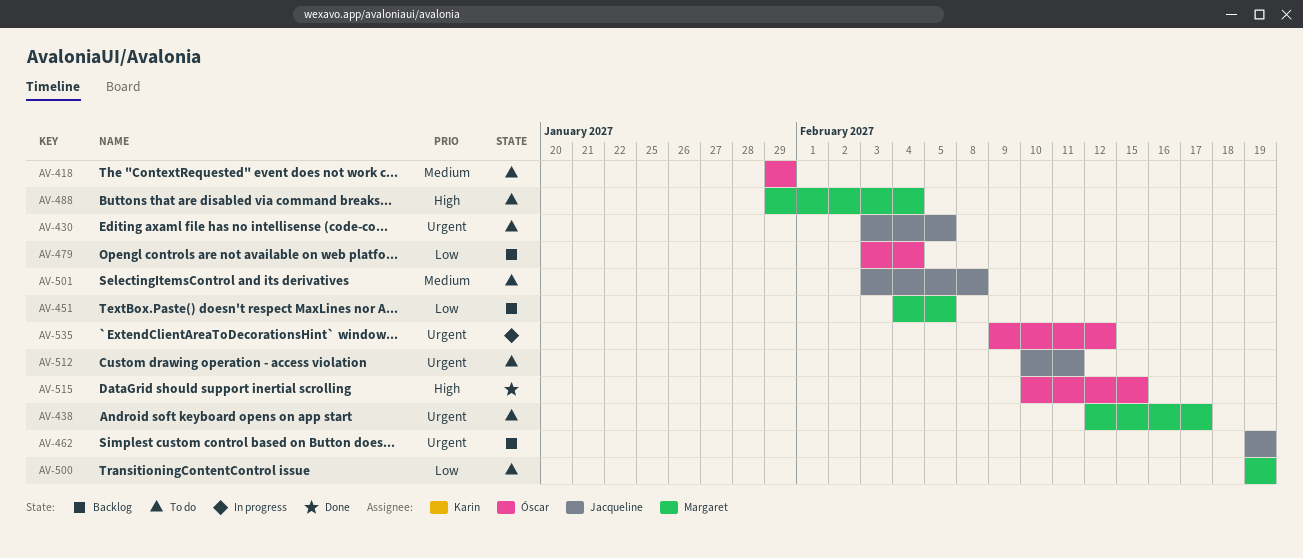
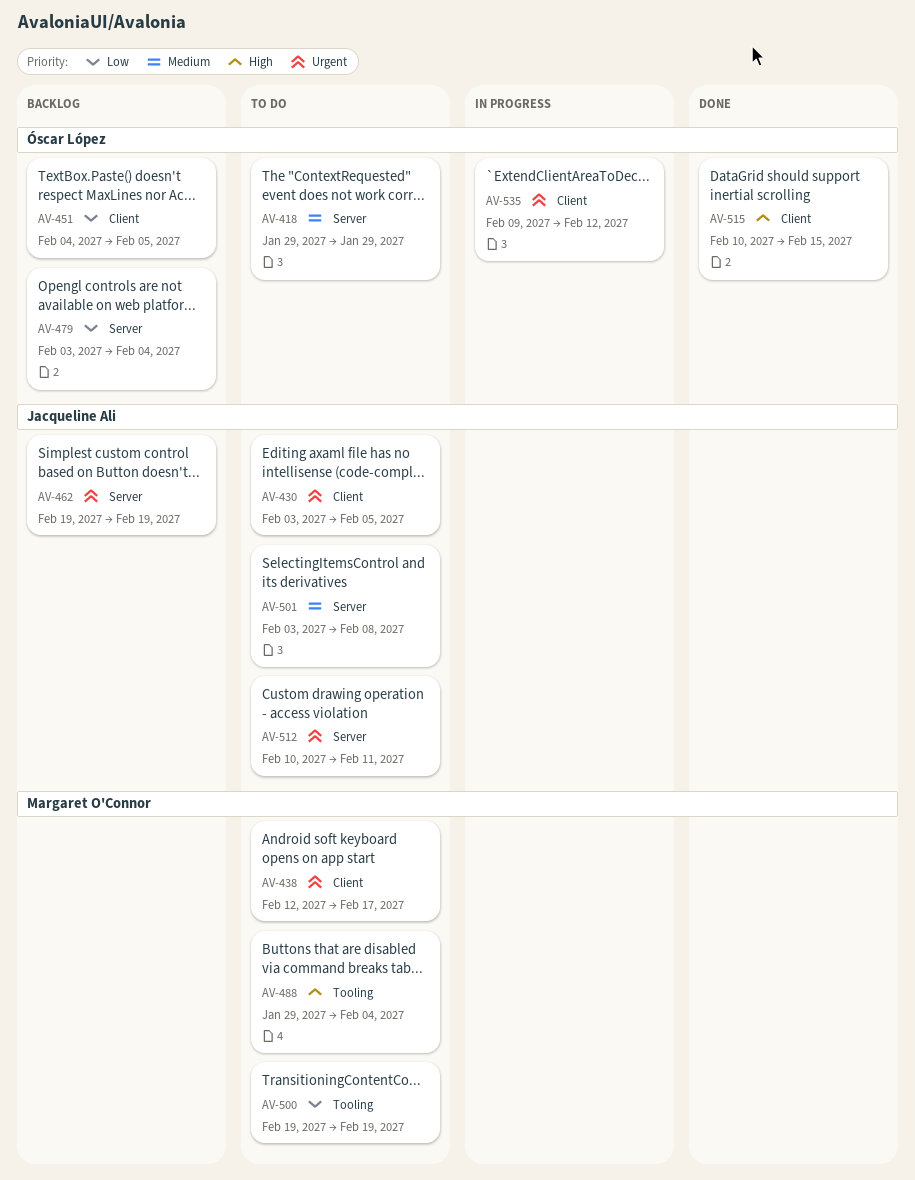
AV-451, owner: Margaret O'Connor -> Óscar López

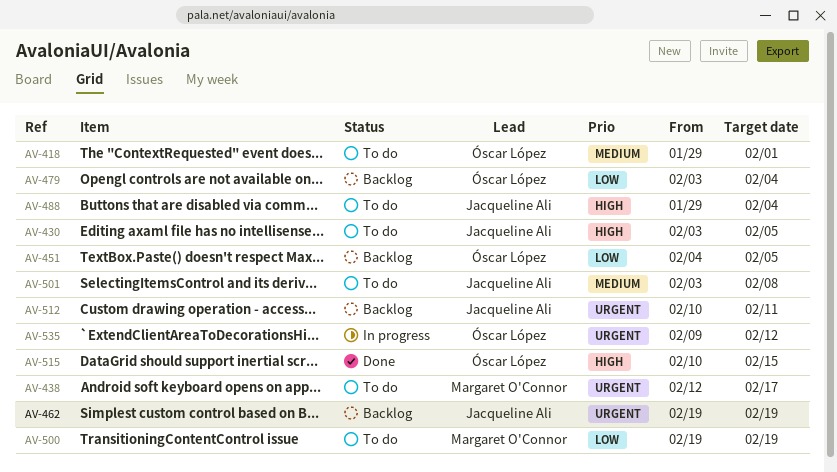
AV-418, due: Jan 29 -> Feb 1
AV-430, priority: Urgent -> High
AV-488, owner: Margaret O'Connor -> Jacqueline Ali
AV-512, status: To do -> Backlog

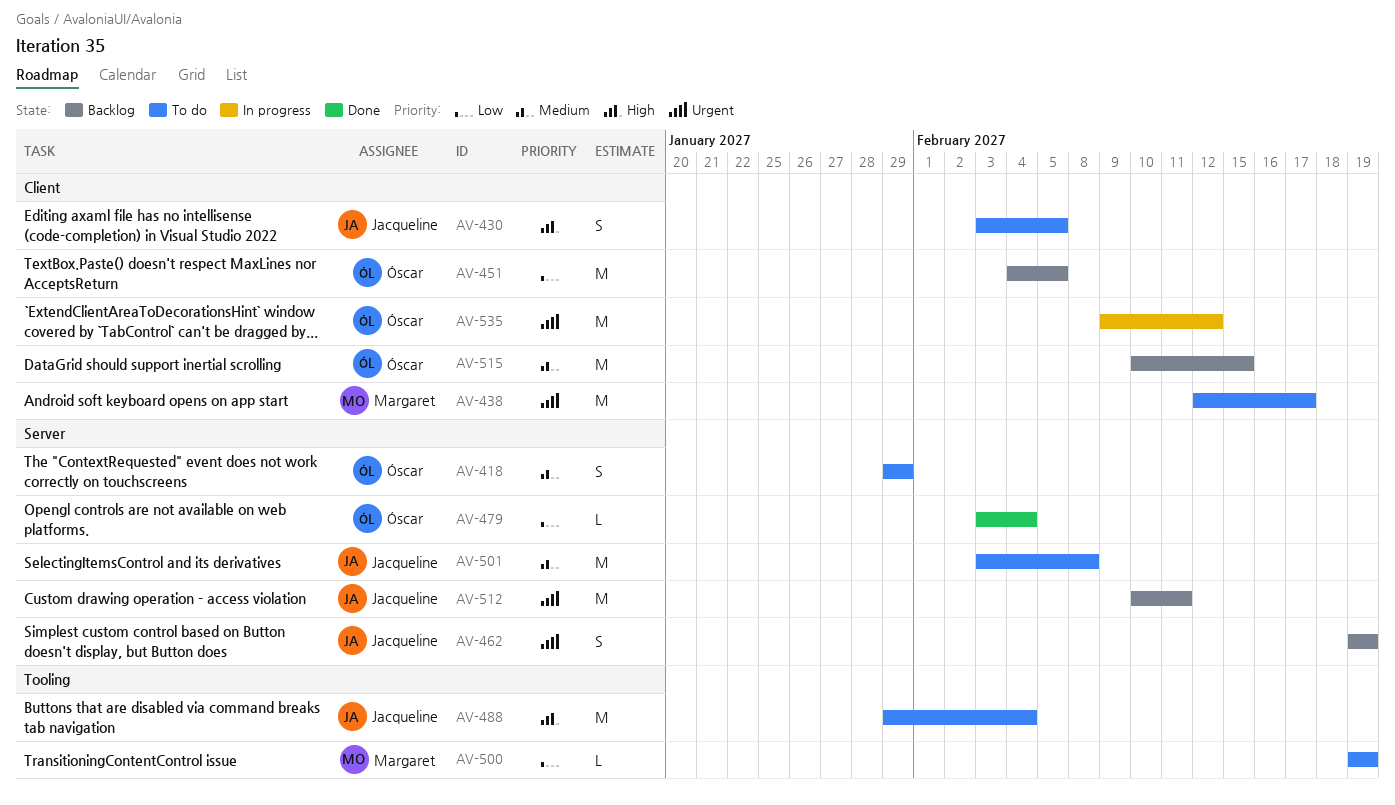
AV-418, due: Feb 1 -> Jan 29
AV-479, status: Backlog -> Done
AV-515, status: Done -> Backlog
AV-515, priority: High -> Medium

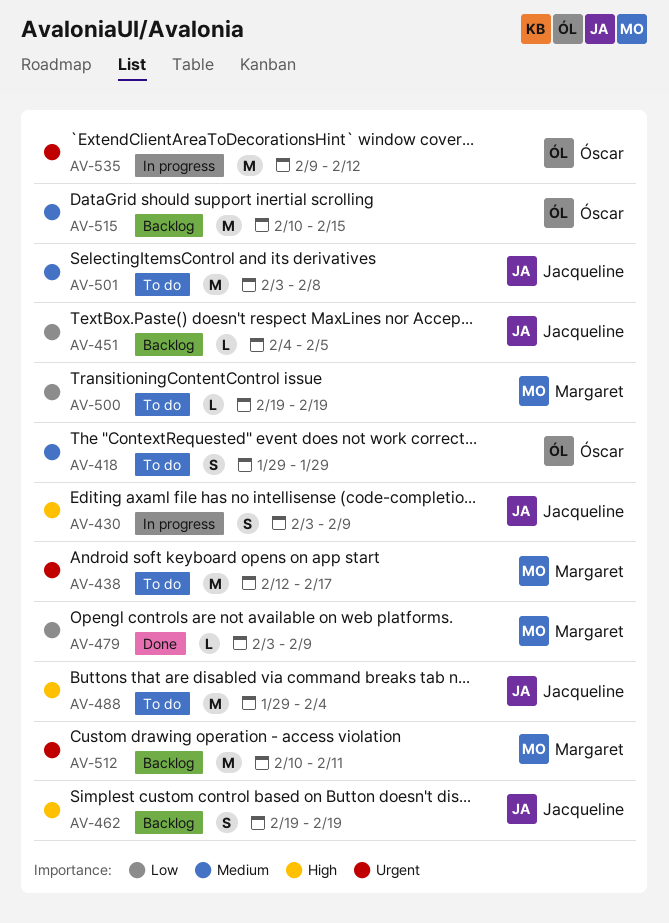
AV-430, status: To do -> In progress
AV-430, due: Feb 5 -> Feb 9
AV-451, owner: Óscar -> Jacqueline
AV-451, estimate: M -> L
AV-462, priority: Urgent -> High
AV-479, owner: Óscar -> Margaret
AV-479, due: Feb 4 -> Feb 9
AV-512, owner: Jacqueline -> Margaret

